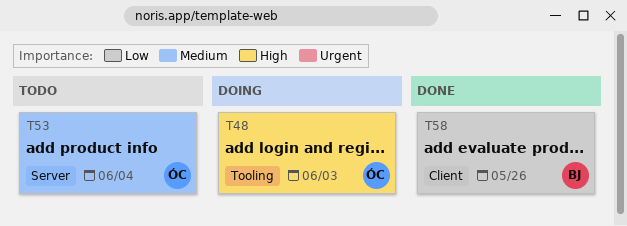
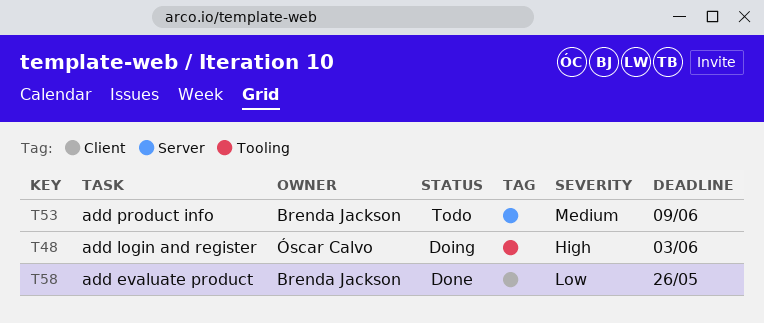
T53, owner: Óscar Calvo -> Brenda Jackson
T53, due: Jun 4 -> Jun 9

